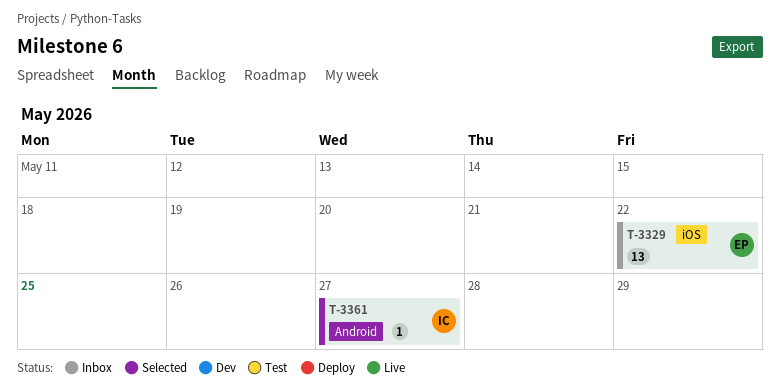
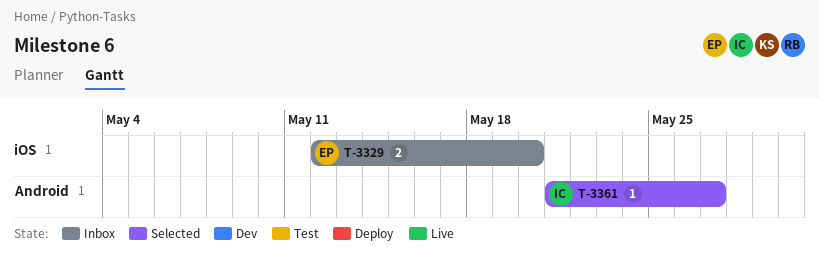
T-3329, estimate: 13 -> 2
T-3329, due: May 22 -> May 20

